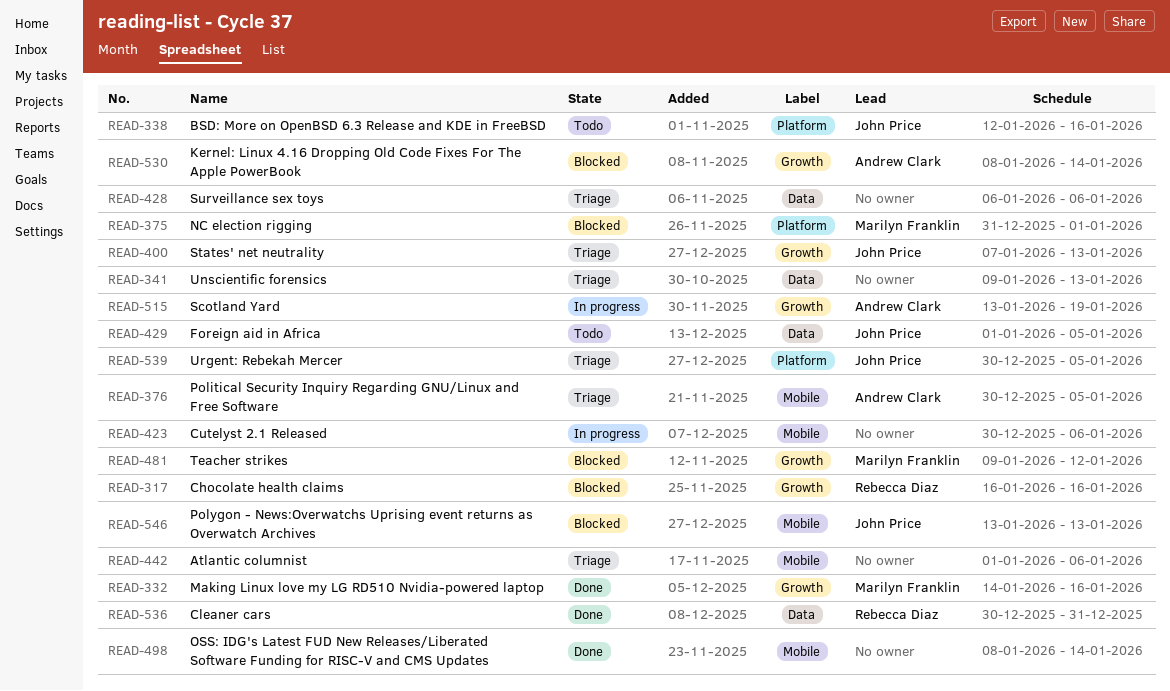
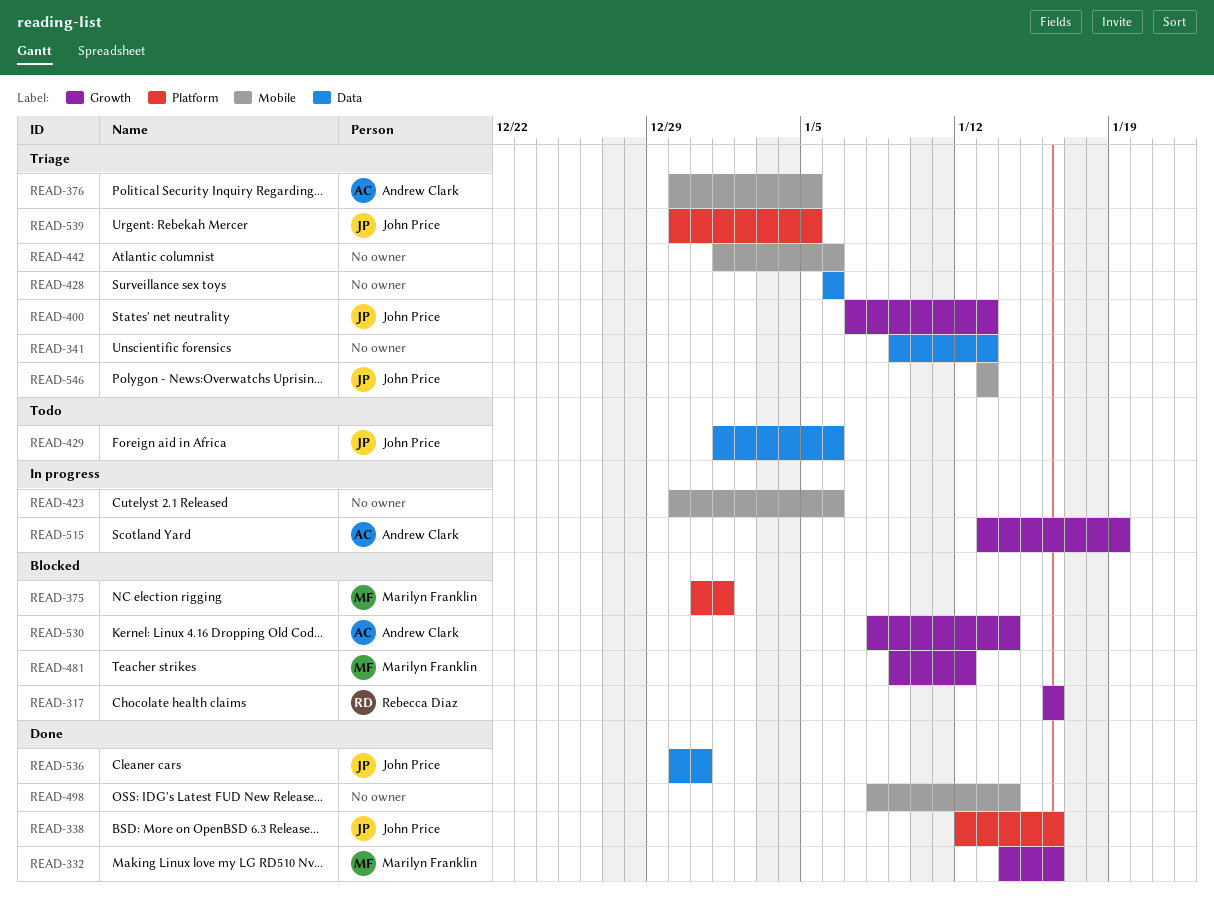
READ-338, status: Todo -> Done
READ-429, due: Jan 5 -> Jan 6
READ-536, owner: Rebecca Diaz -> John Price
READ-546, status: Blocked -> Triage

